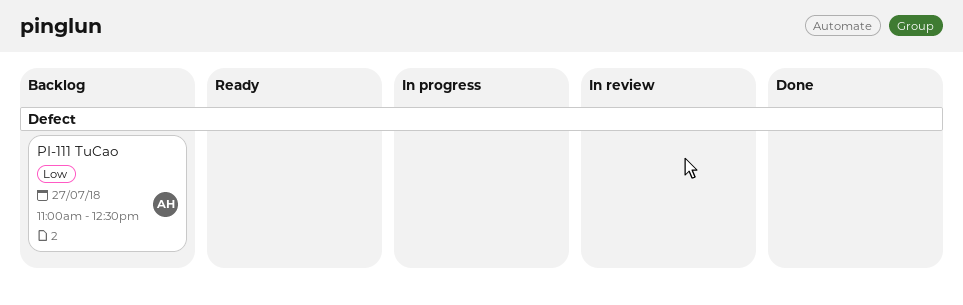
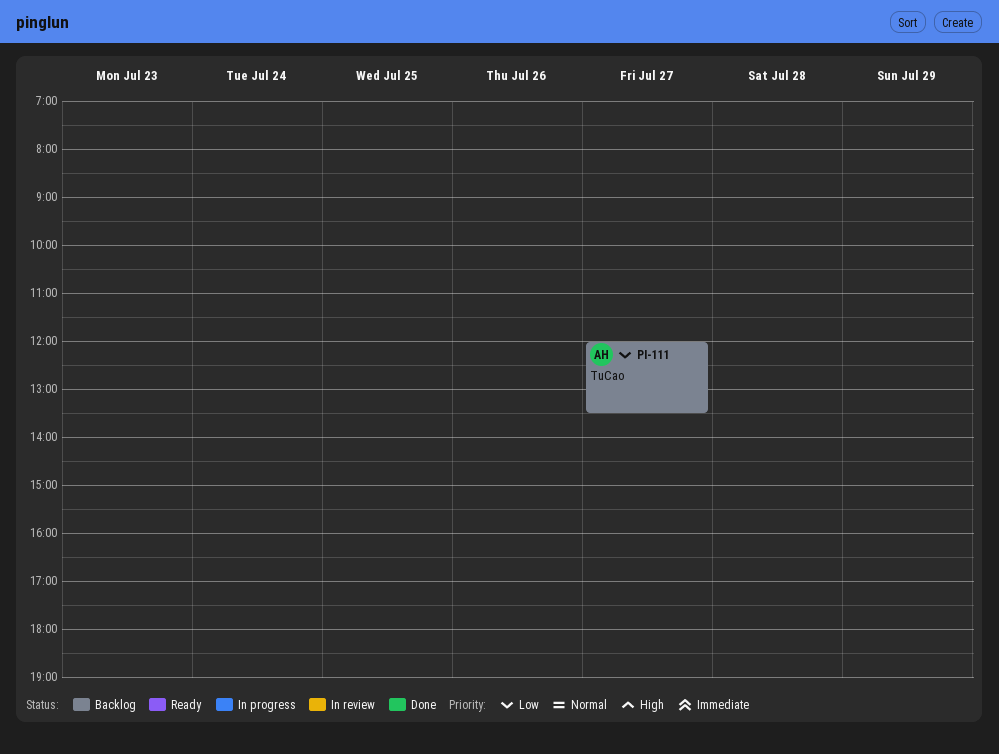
PI-111, begins: 11:00 -> 12:00
PI-111, ends: 12:30 -> 13:30

